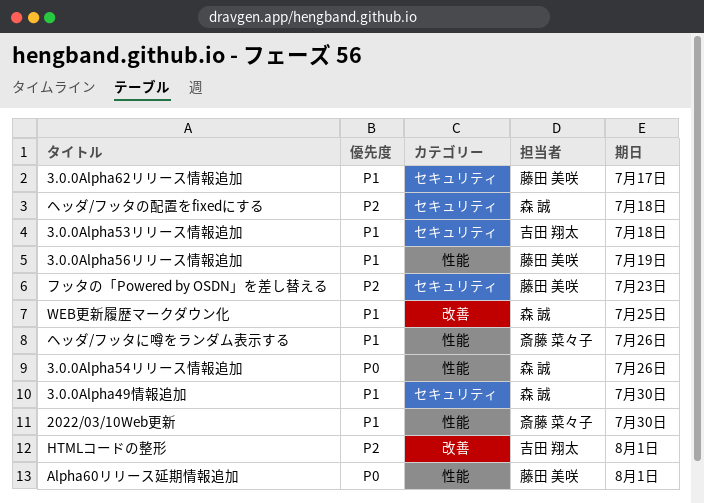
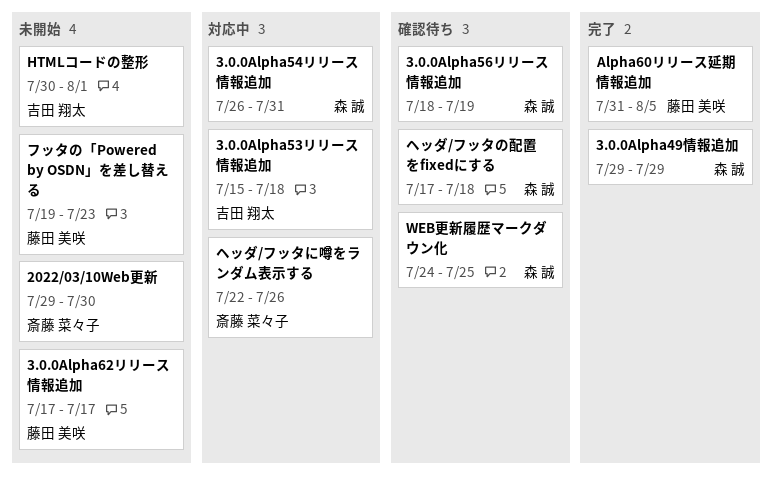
3.0.0Alpha49情報追加, due: Jul 30 -> Jul 29
3.0.0Alpha54リリース情報追加, due: Jul 26 -> Jul 31
3.0.0Alpha56リリース情報追加, owner: 藤田 美咲 -> 森 誠
Alpha60リリース延期情報追加, due: Aug 1 -> Aug 5

